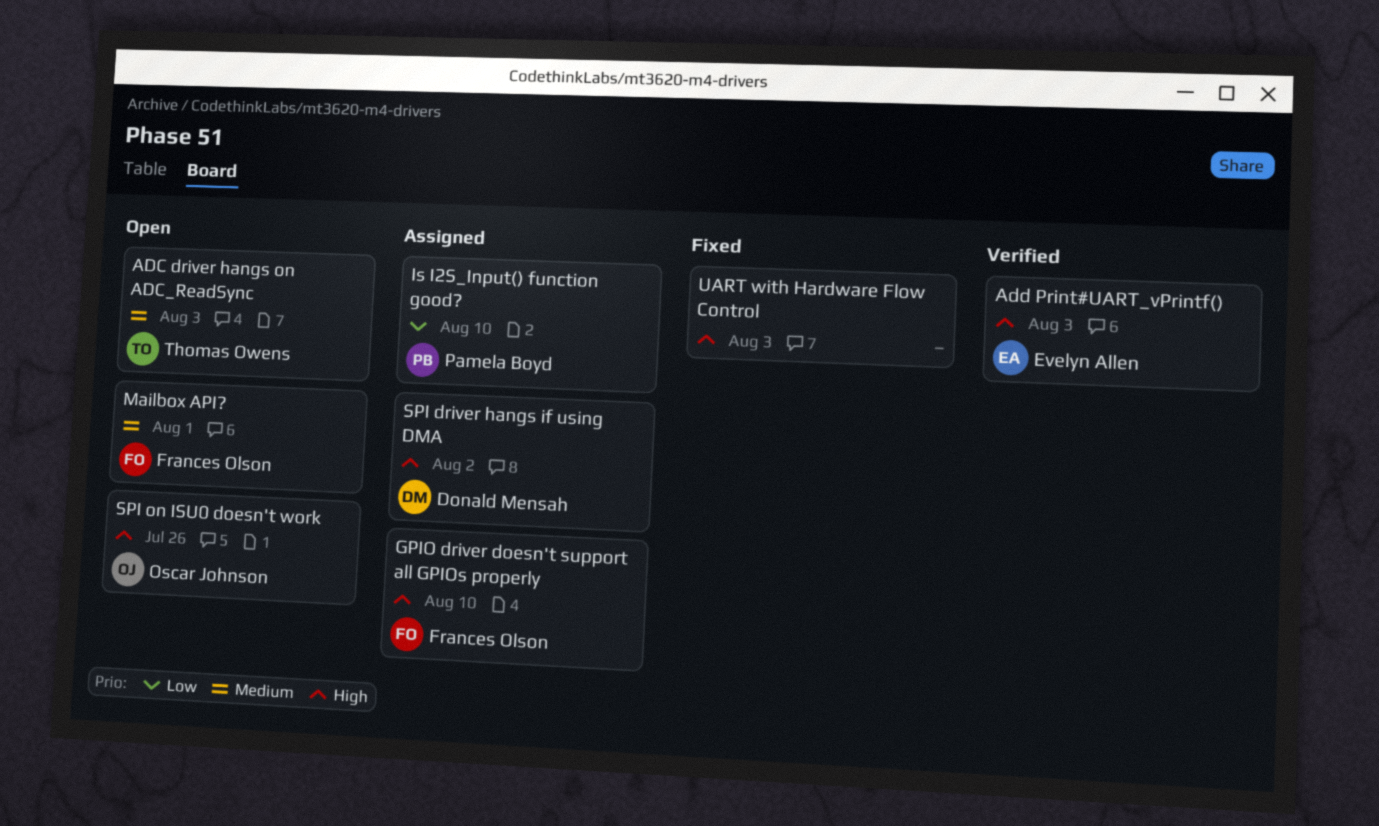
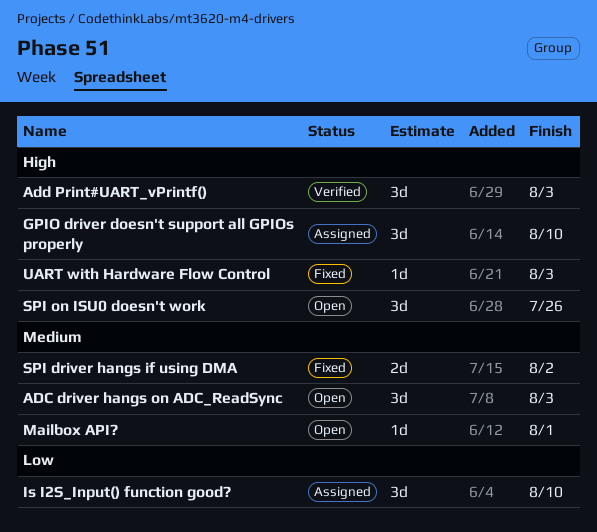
SPI driver hangs if using DMA, status: Assigned -> Fixed
SPI driver hangs if using DMA, priority: High -> Medium

